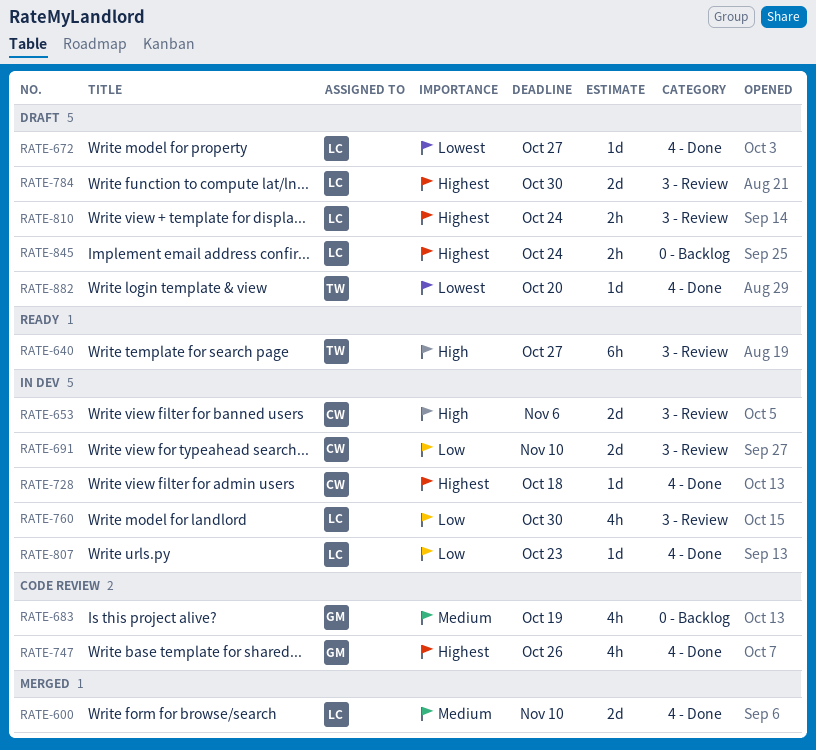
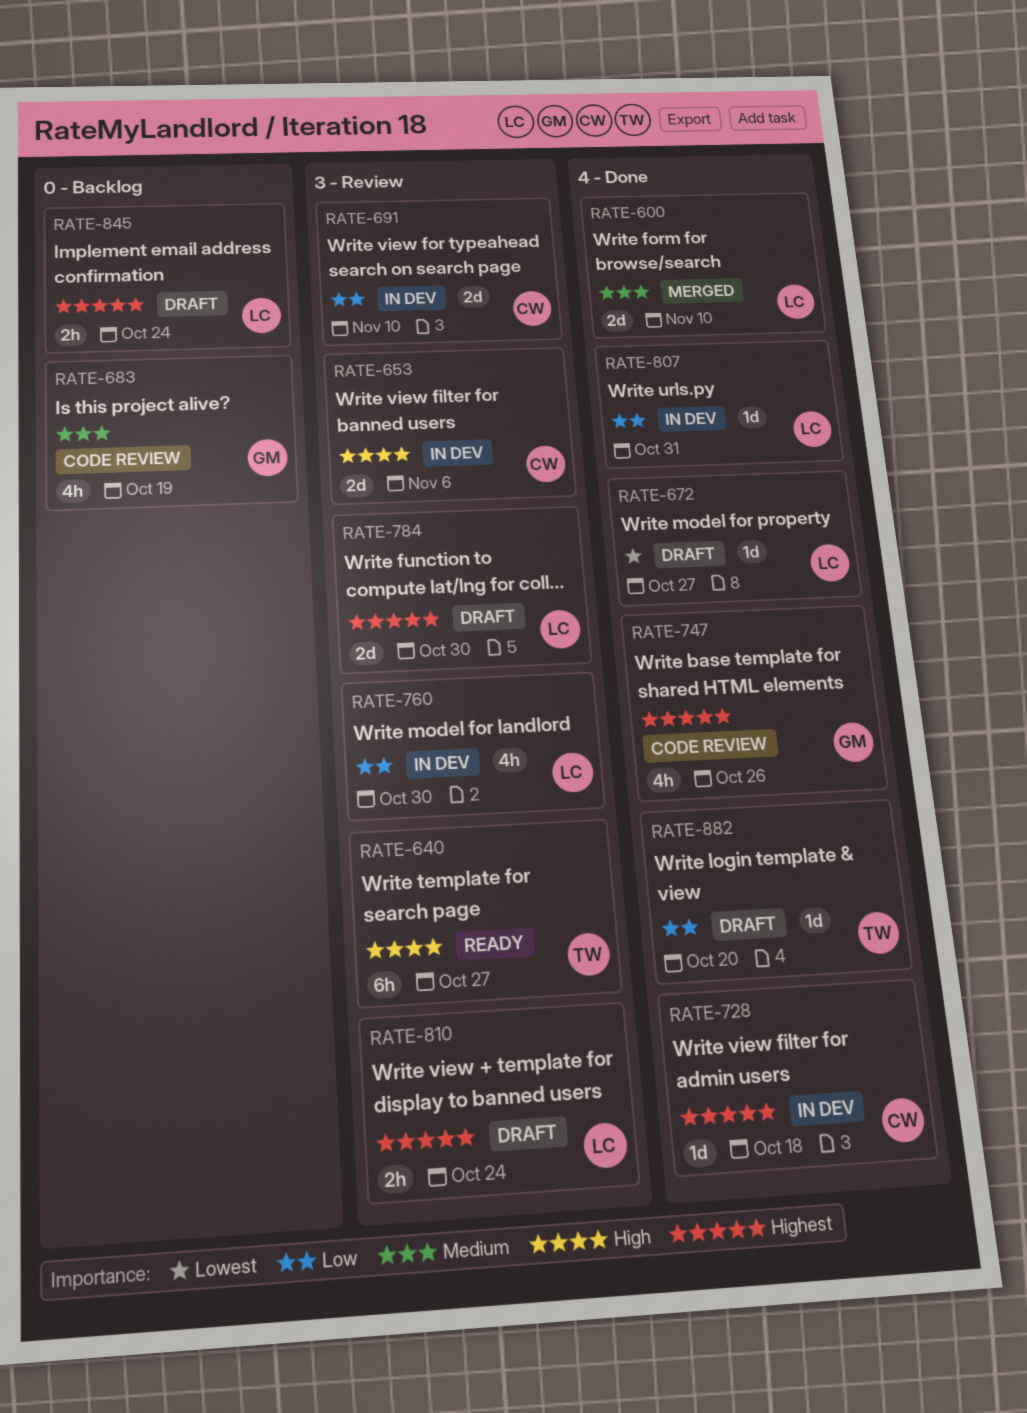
RATE-807, due: Oct 23 -> Oct 31
RATE-882, priority: Lowest -> Low

